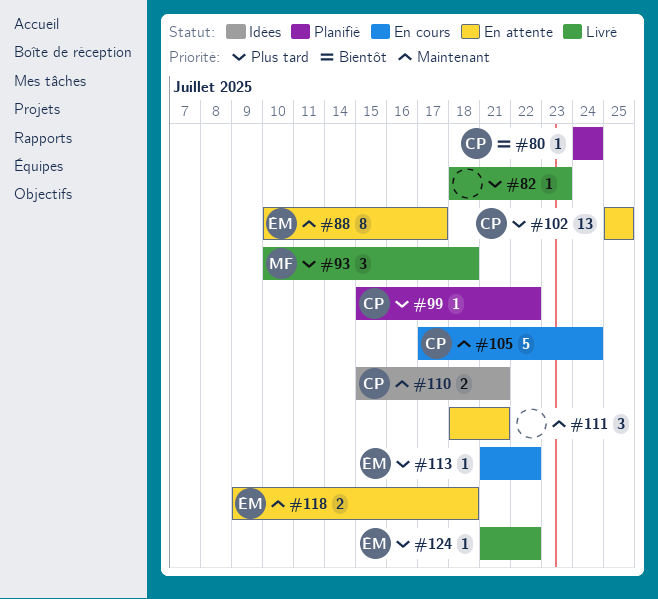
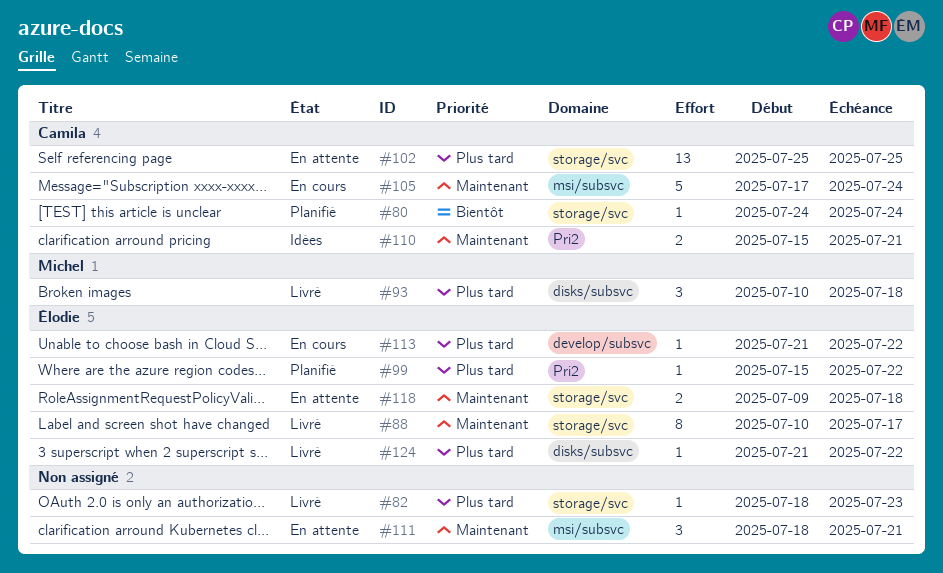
#88, status: En attente -> Livré
#99, owner: Camila -> Élodie

